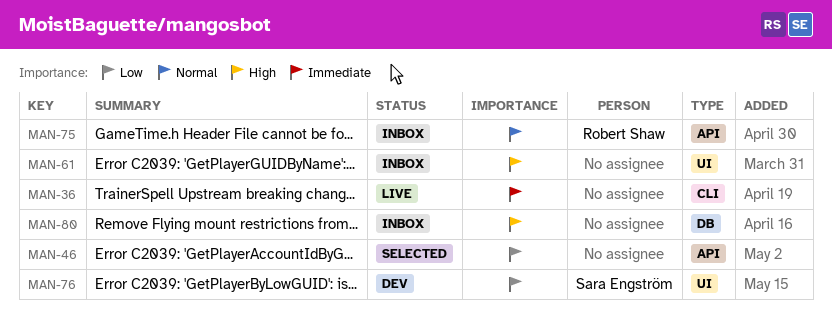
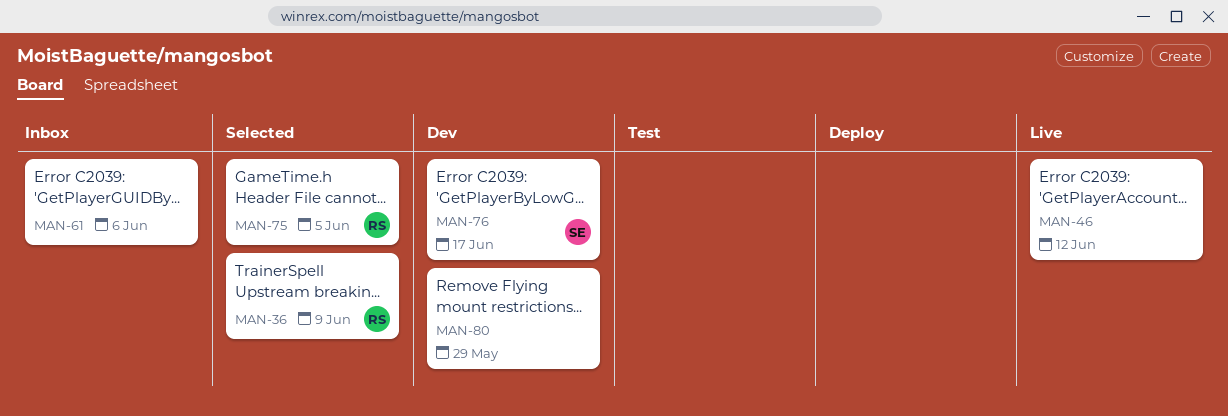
MAN-36, status: Live -> Selected
MAN-36, owner: none -> Robert Shaw
MAN-46, status: Selected -> Live
MAN-75, status: Inbox -> Selected
MAN-80, status: Inbox -> Dev

